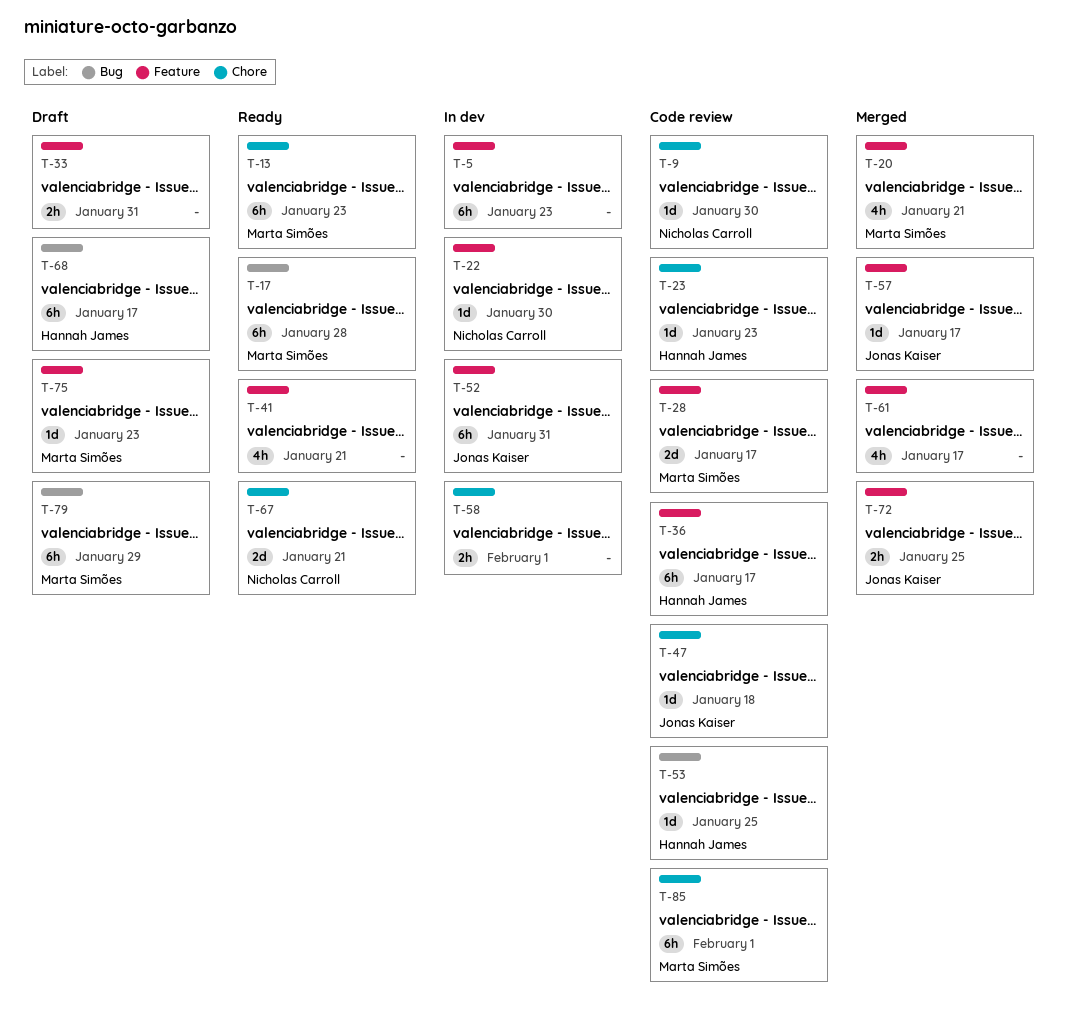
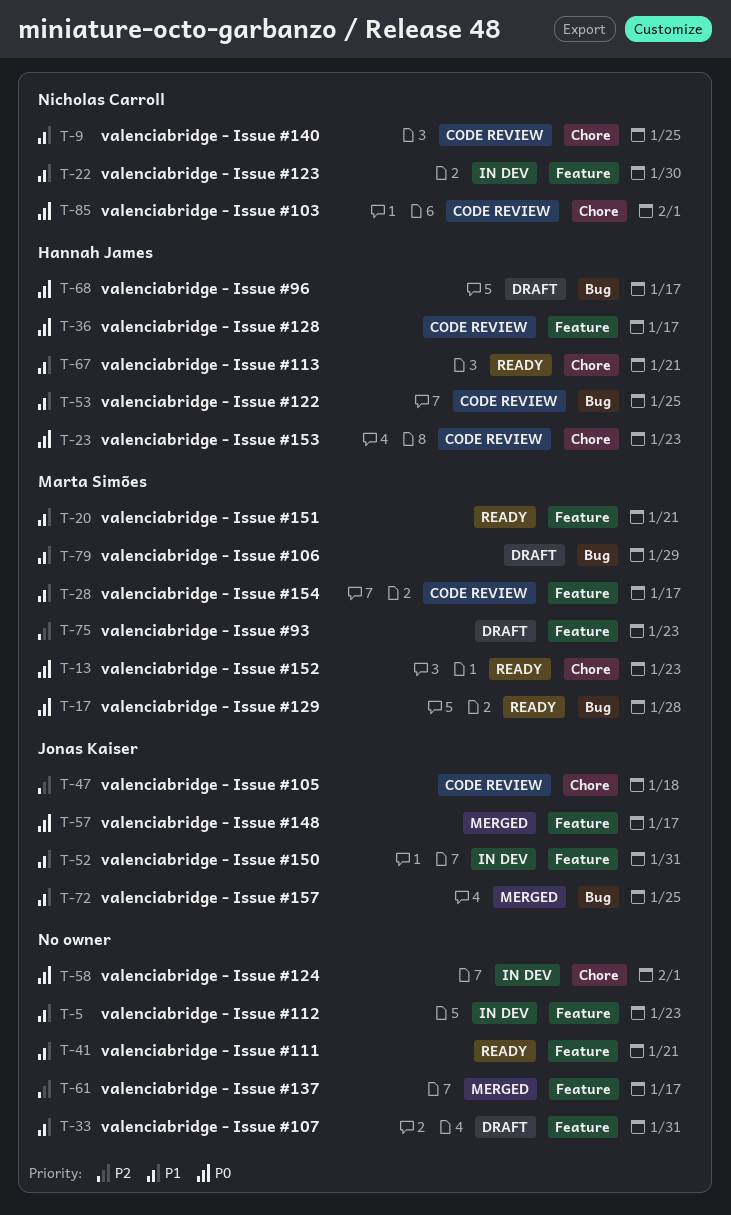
T-9, due: Jan 30 -> Jan 25
T-20, status: Merged -> Ready
T-67, owner: Nicholas Carroll -> Hannah James
T-72, label: Feature -> Bug
T-85, owner: Marta Simões -> Nicholas Carroll

